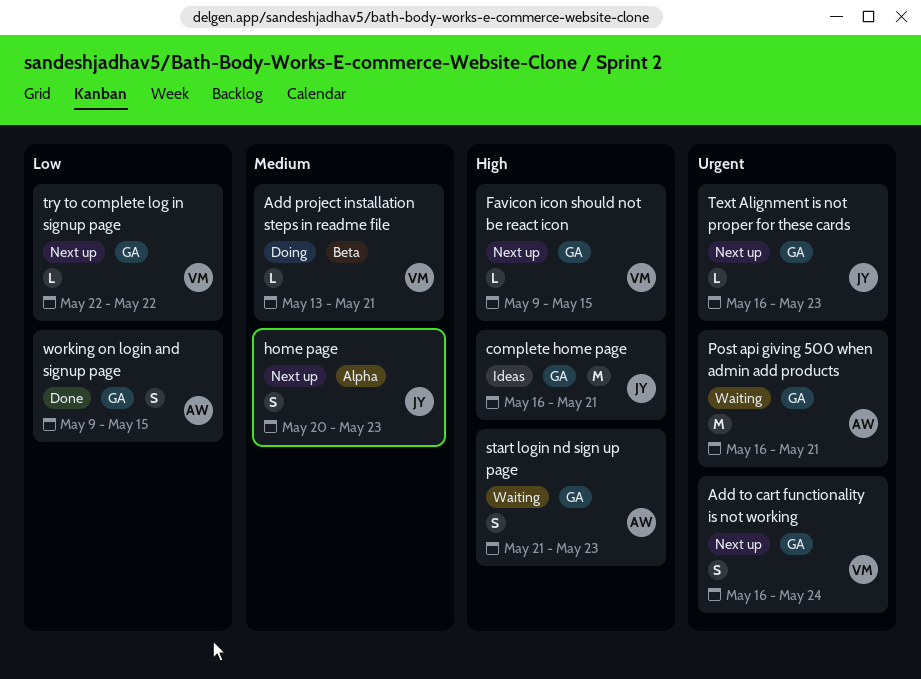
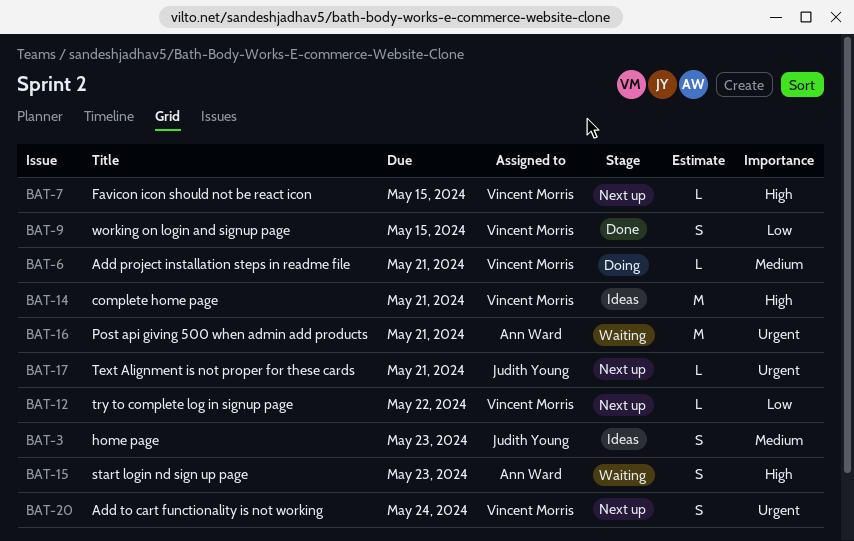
complete home page, owner: Judith Young -> Vincent Morris
home page, status: Next up -> Ideas
Text Alignment is not proper for these cards, due: May 23 -> May 21
working on login and signup page, owner: Ann Ward -> Vincent Morris

